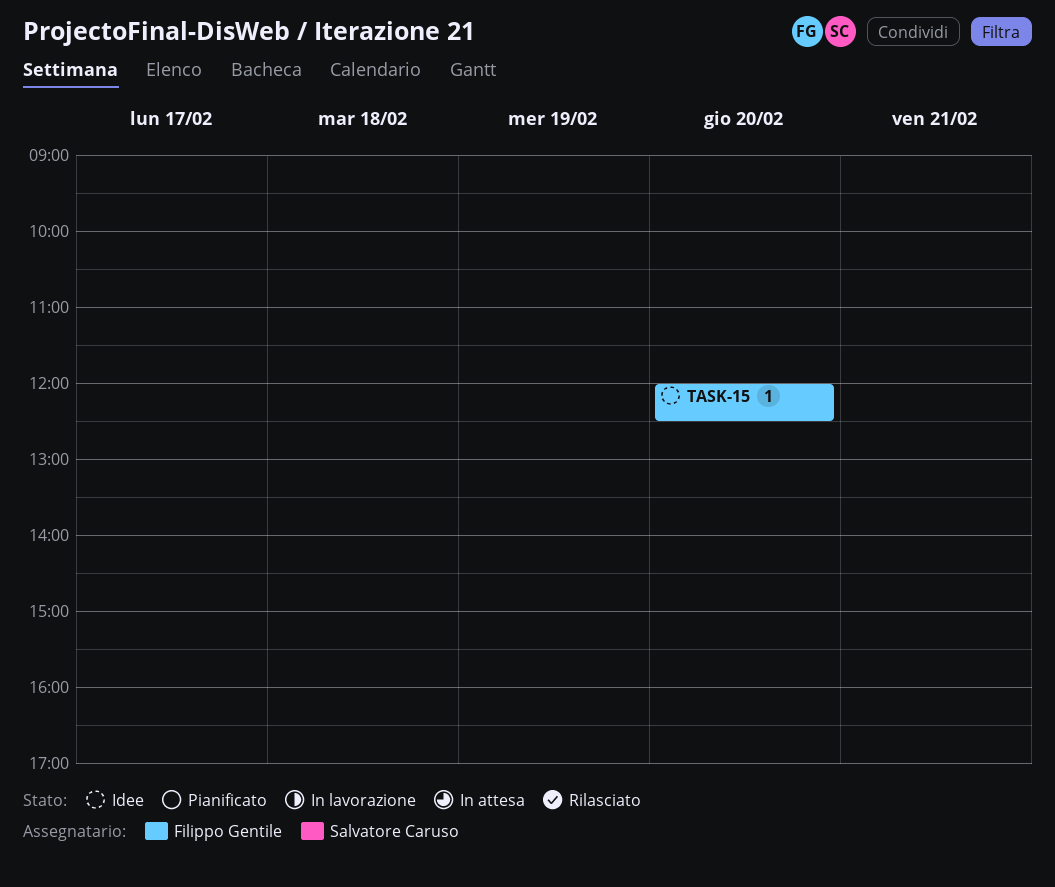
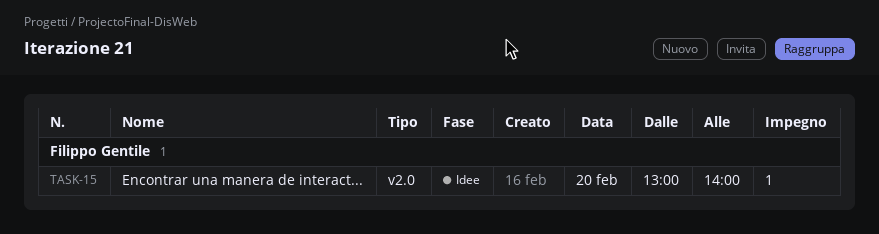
TASK-15, begins: 12:00 -> 13:00
TASK-15, ends: 12:30 -> 14:00

